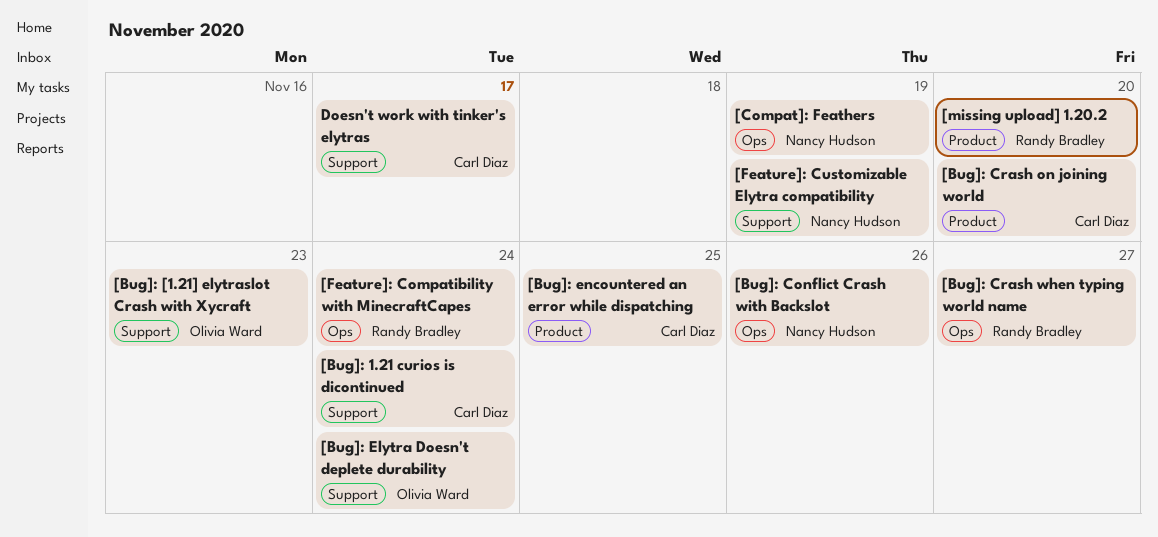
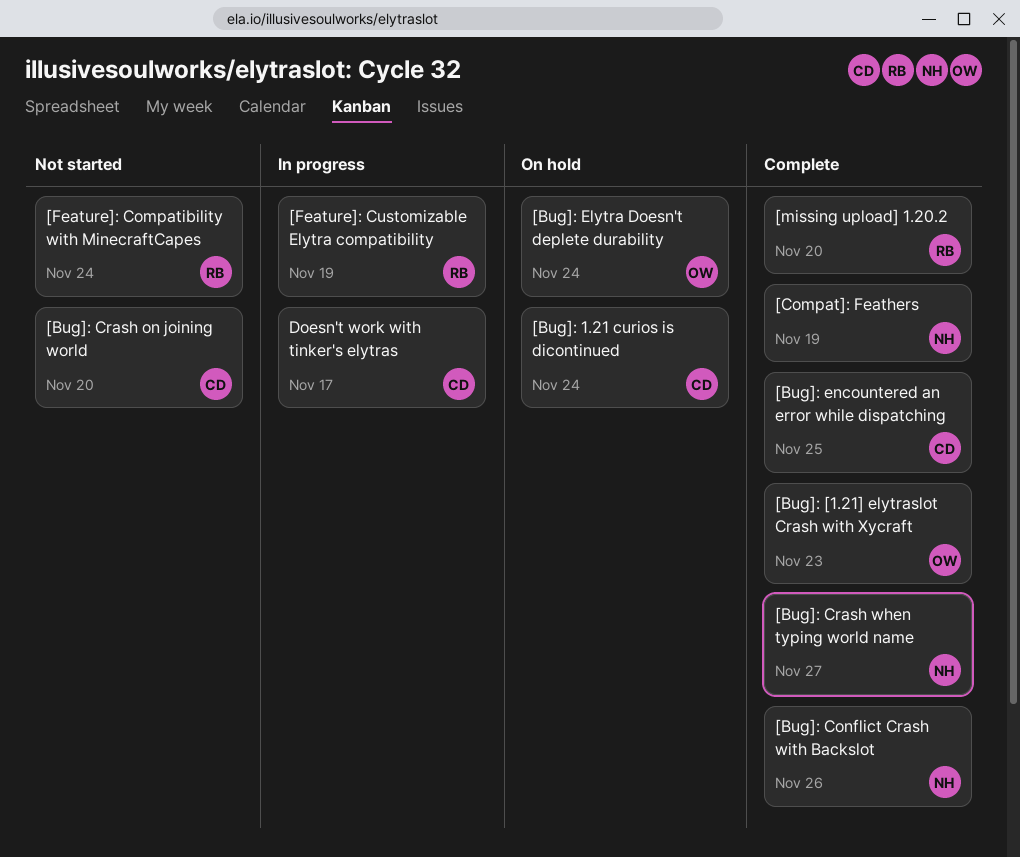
[Bug]: Crash when typing world name, owner: Randy Bradley -> Nancy Hudson
[Feature]: Customizable Elytra compatibility, owner: Nancy Hudson -> Randy Bradley

